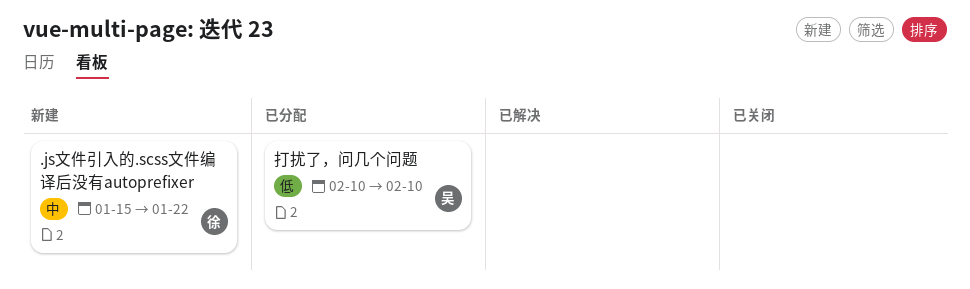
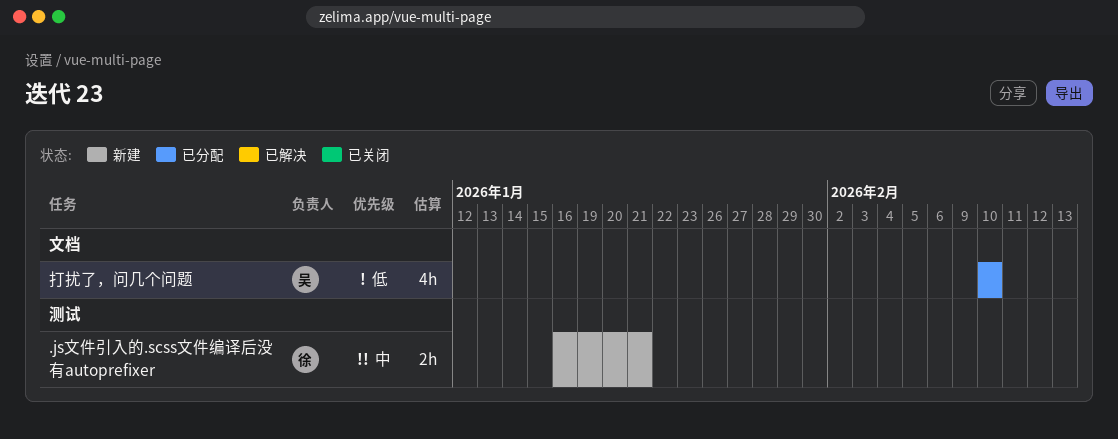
.js文件引入的.scss文件编译后没有autoprefixer, start: Jan 15 -> Jan 16
.js文件引入的.scss文件编译后没有autoprefixer, due: Jan 22 -> Jan 21

